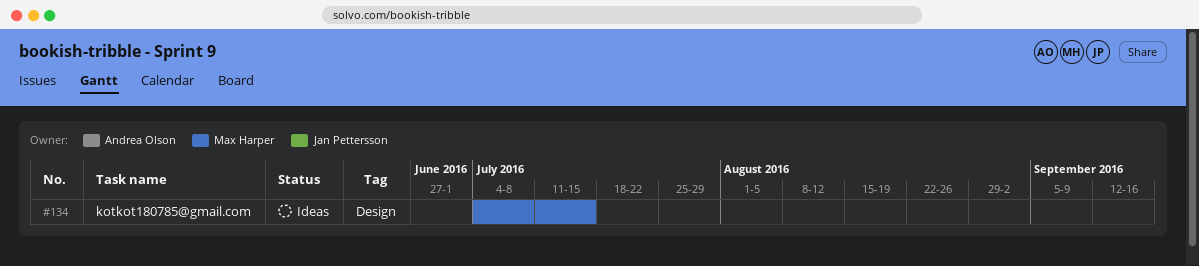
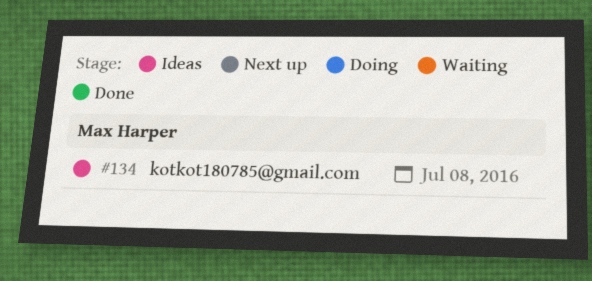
#134, due: Jul 15 -> Jul 8

